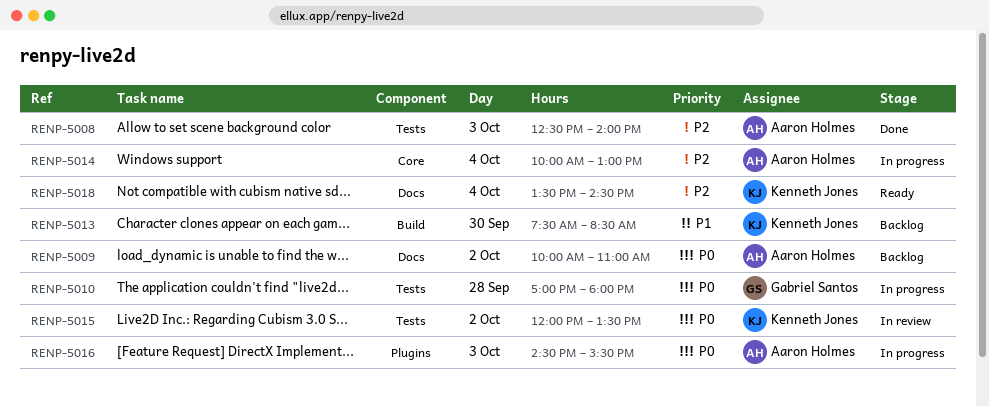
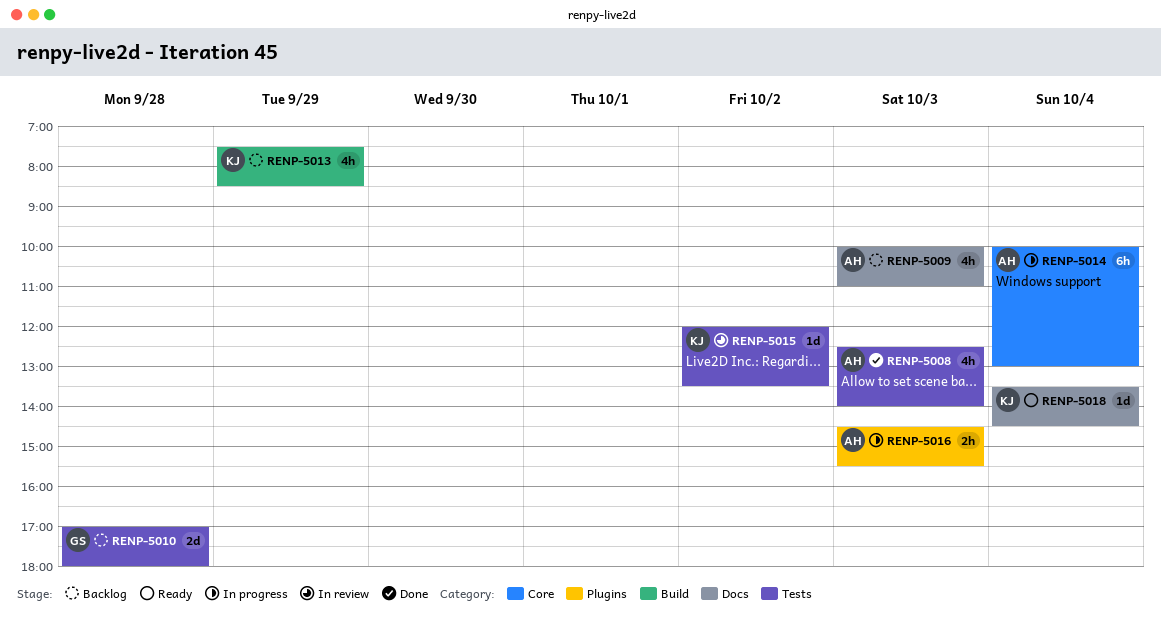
RENP-5009, day: Oct 2 -> Oct 3
RENP-5010, status: In progress -> Backlog
RENP-5013, day: Sep 30 -> Sep 29

